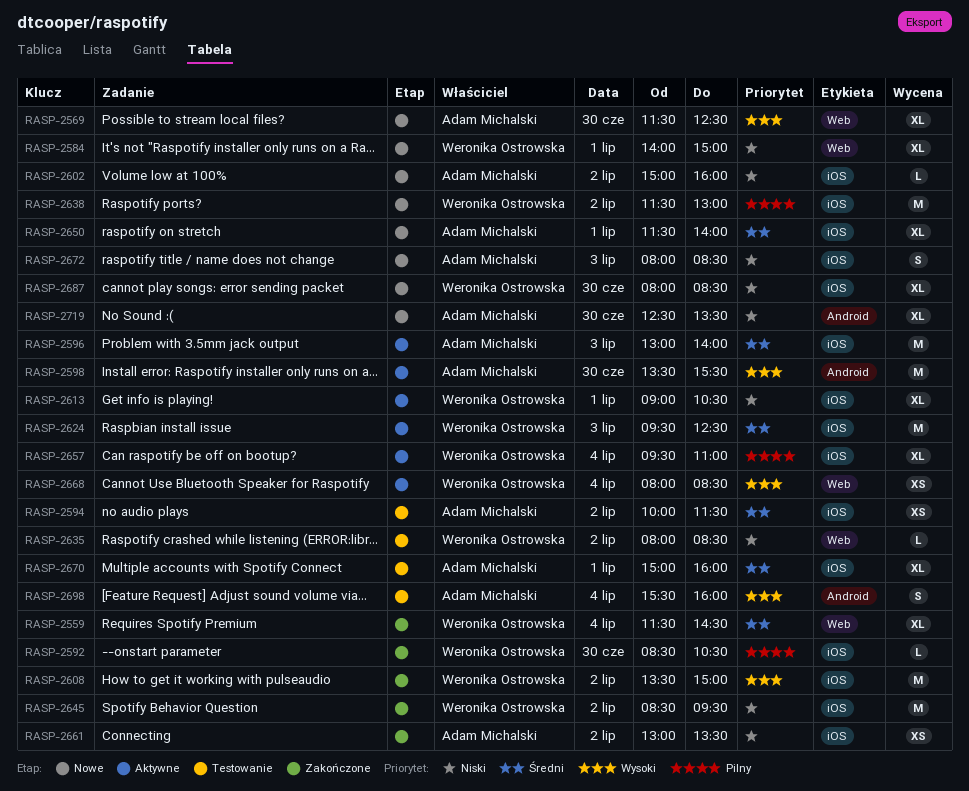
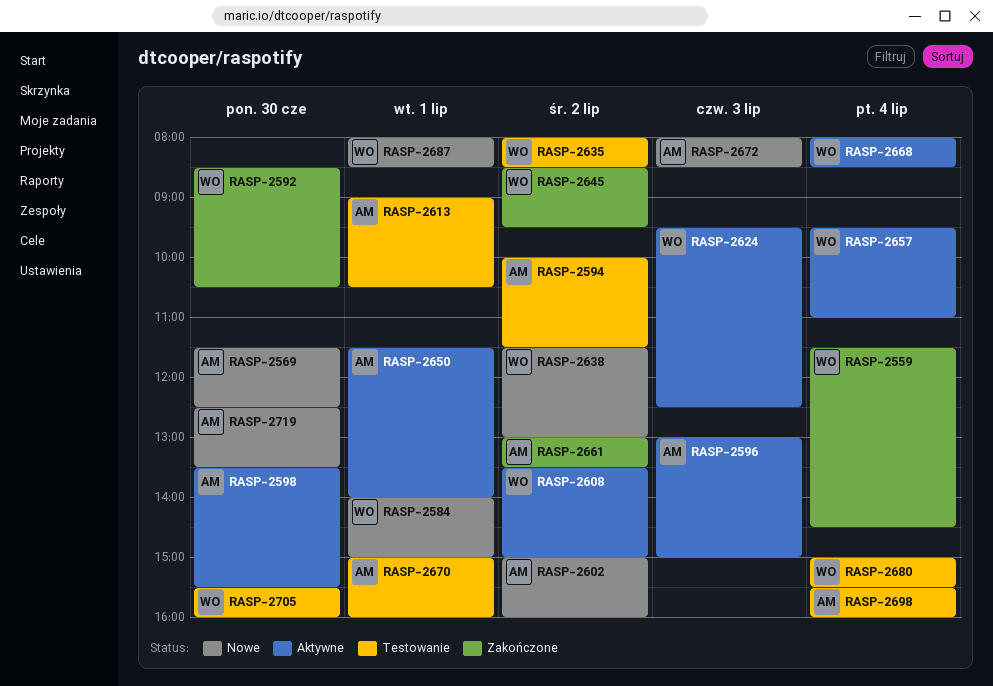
RASP-2596, ends: 14:00 -> 15:00
RASP-2608, status: Zakończone -> Aktywne
RASP-2613, status: Aktywne -> Testowanie
RASP-2613, owner: Weronika Ostrowska -> Adam Michalski
RASP-2650, status: Nowe -> Aktywne
RASP-2680: none -> present
RASP-2687, day: Jun 30 -> Jul 1
RASP-2705: none -> present

